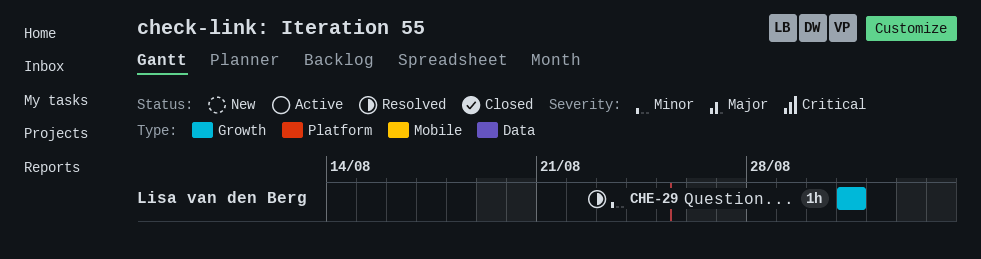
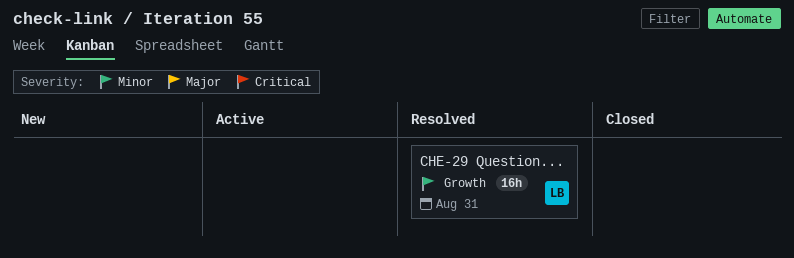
CHE-29, estimate: 1h -> 16h

